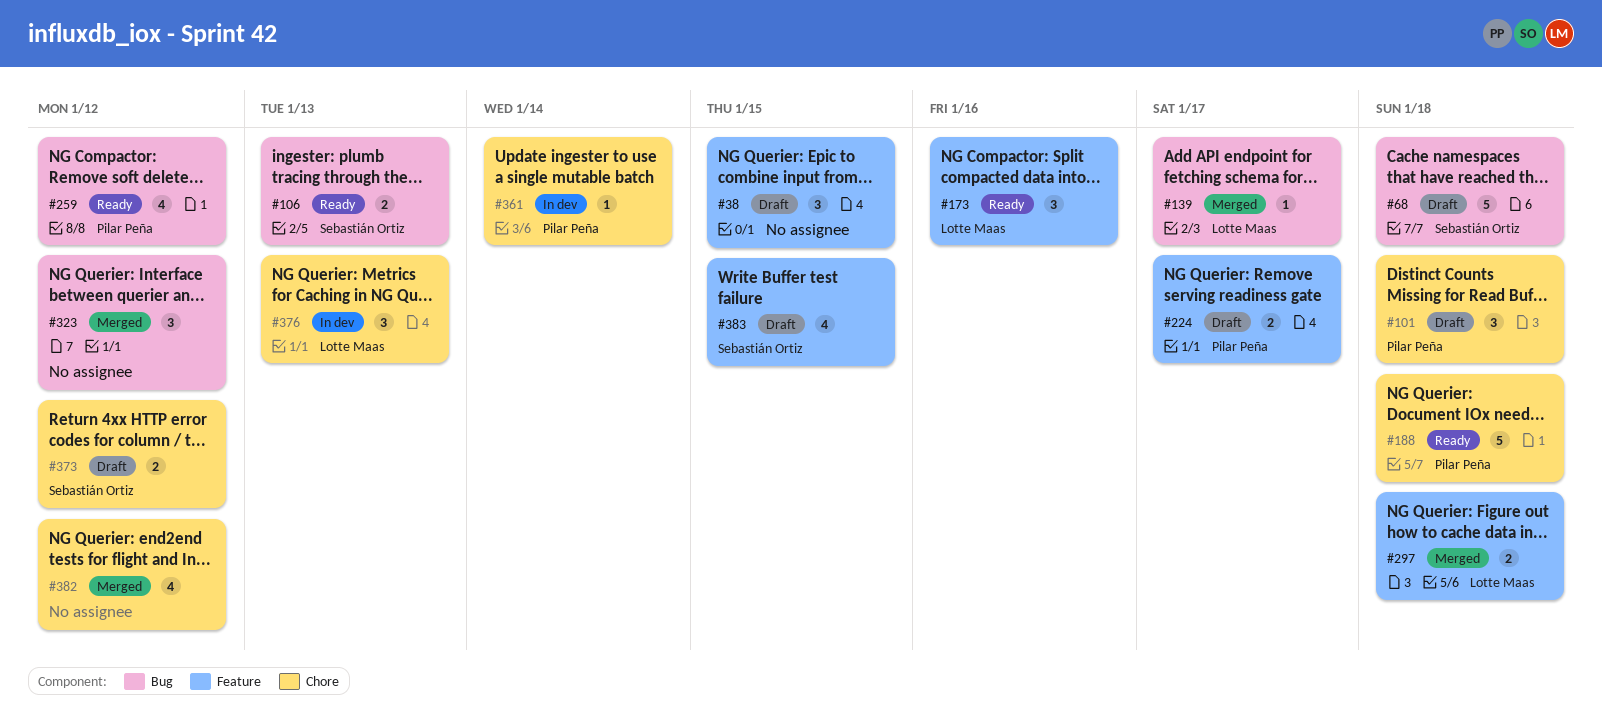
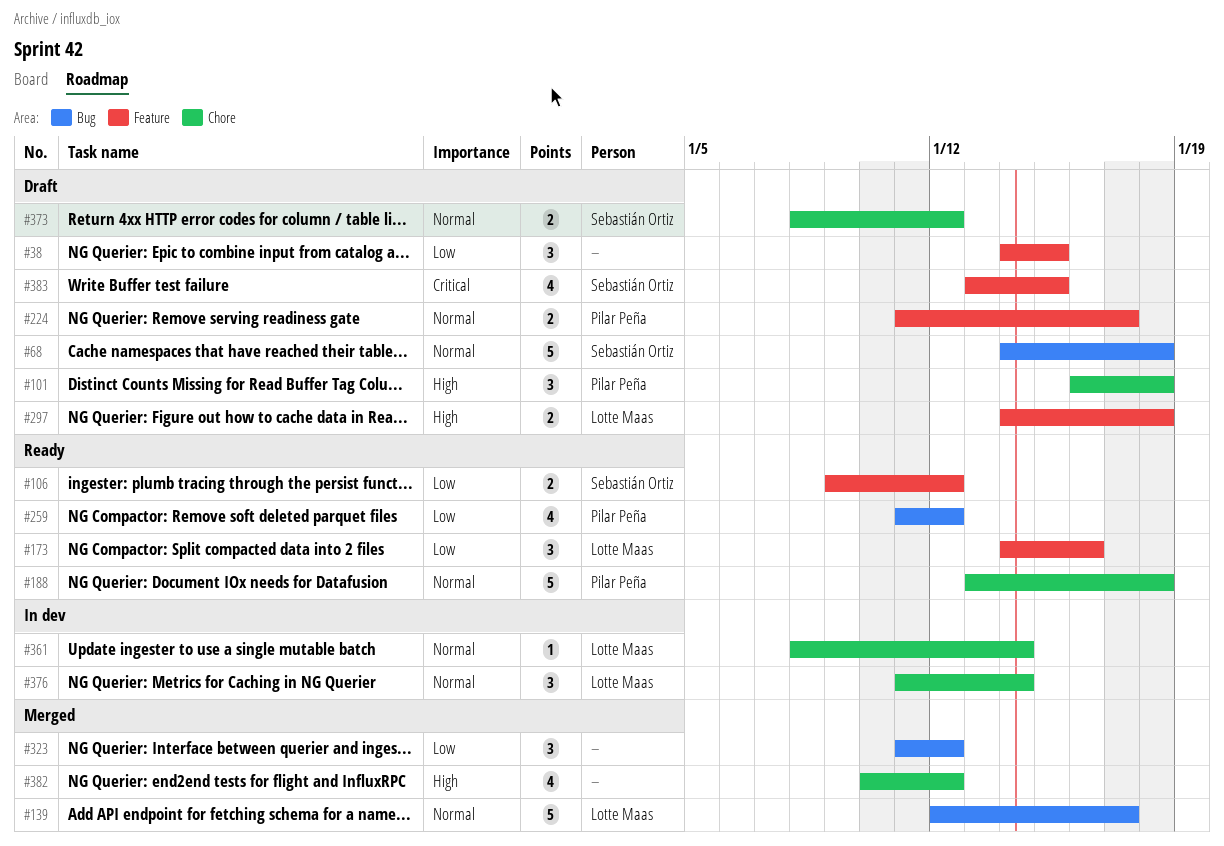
#106, label: Bug -> Feature
#106, due: Jan 13 -> Jan 12
#139, estimate: 1 -> 5
#297, status: Merged -> Draft
#361, owner: Pilar Peña -> Lotte Maas
#376, due: Jan 13 -> Jan 14

